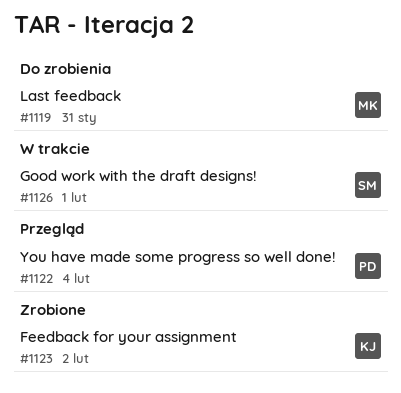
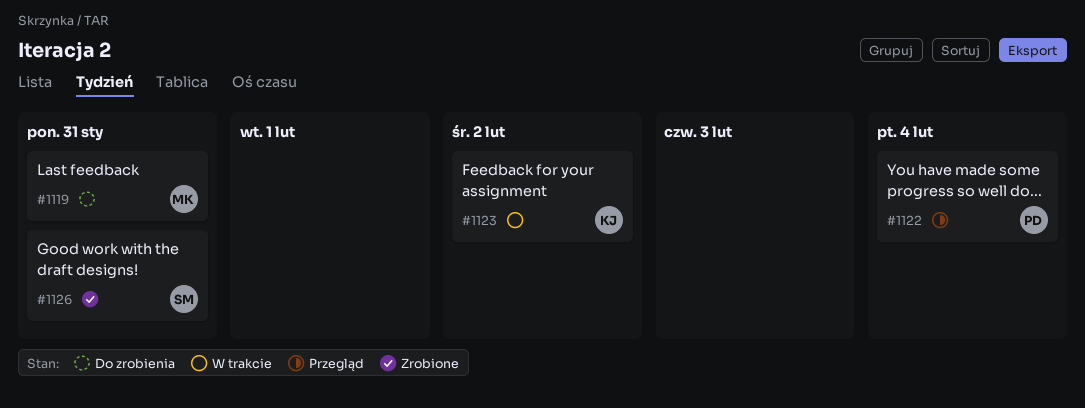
#1123, status: Zrobione -> W trakcie
#1126, status: W trakcie -> Zrobione
#1126, due: Feb 1 -> Jan 31

